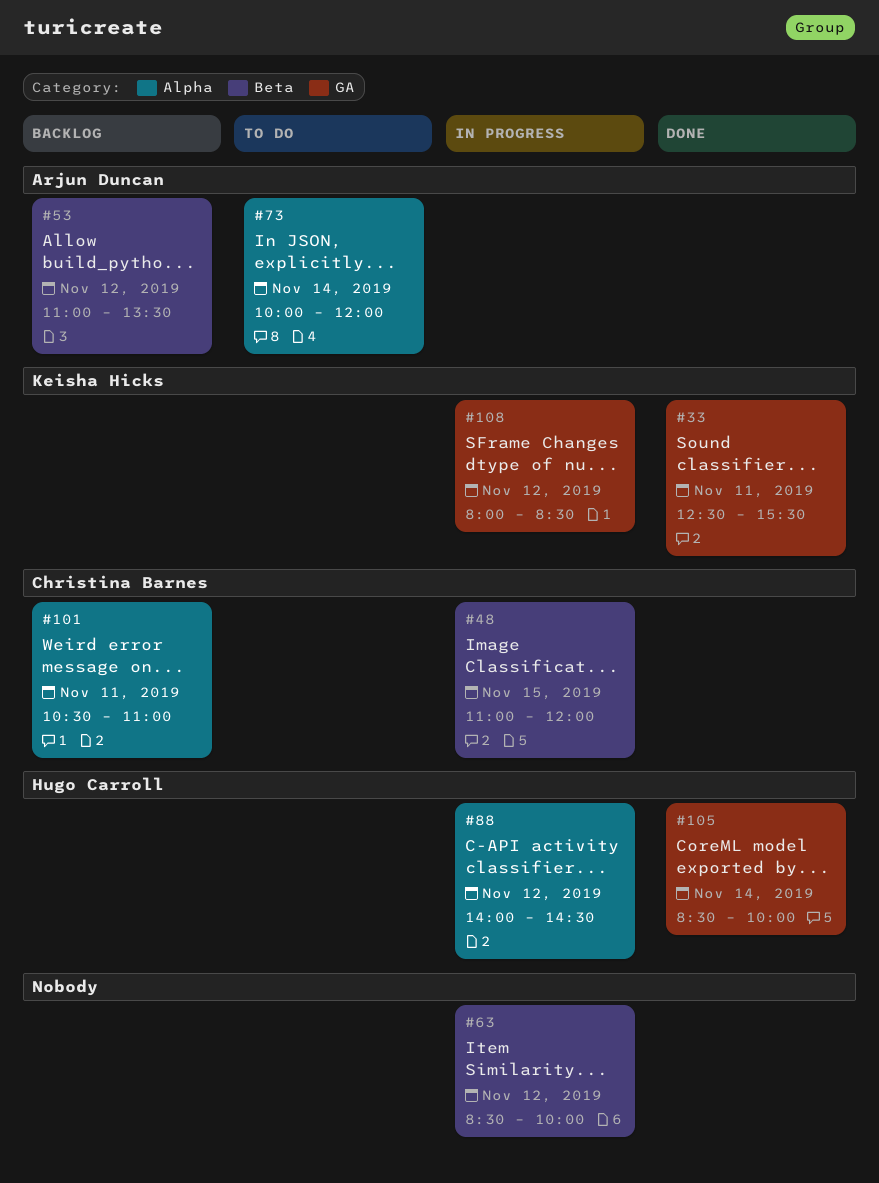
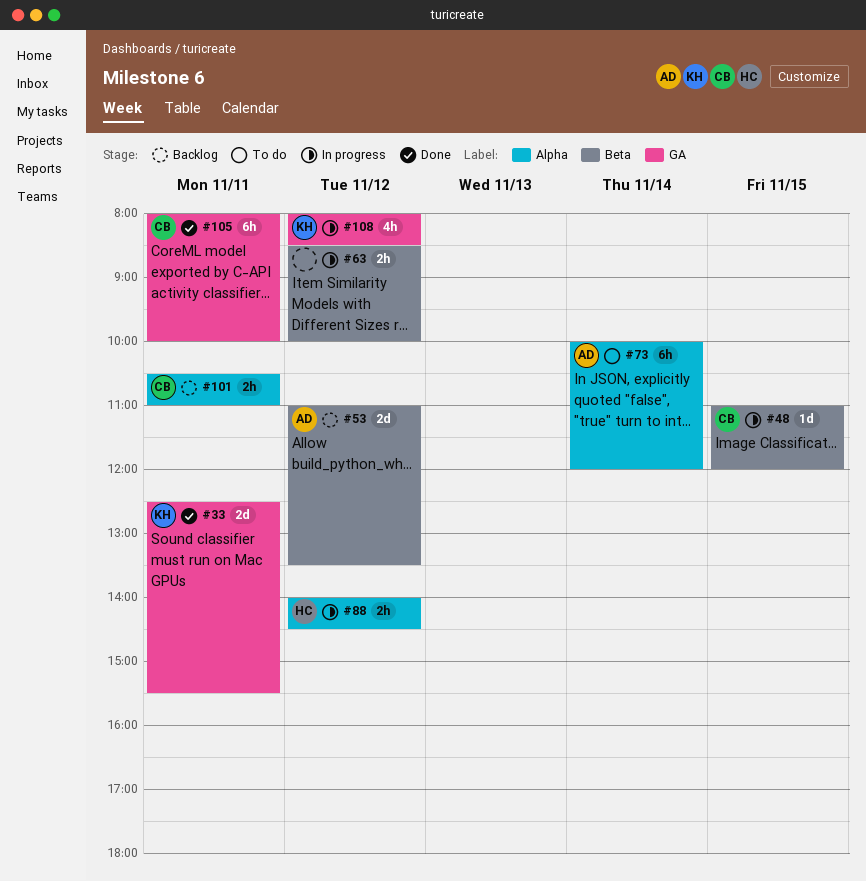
#105, owner: Hugo Carroll -> Christina Barnes
#105, day: Nov 14 -> Nov 11
#105, begins: 08:30 -> 08:00

